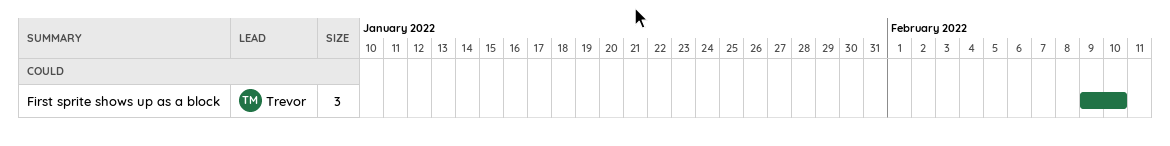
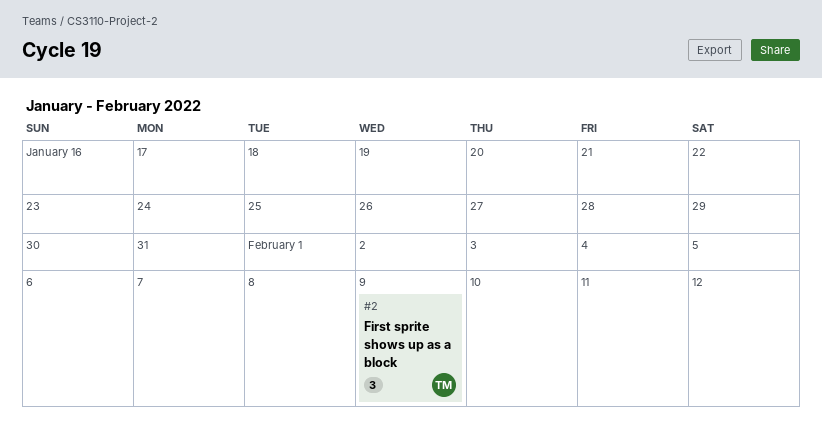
First sprite shows up as a block, due: Feb 10 -> Feb 9

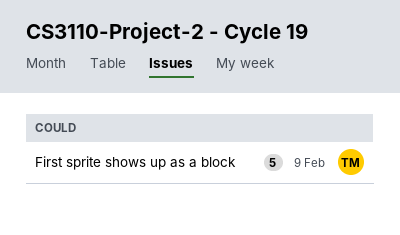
First sprite shows up as a block, estimate: 3 -> 5

